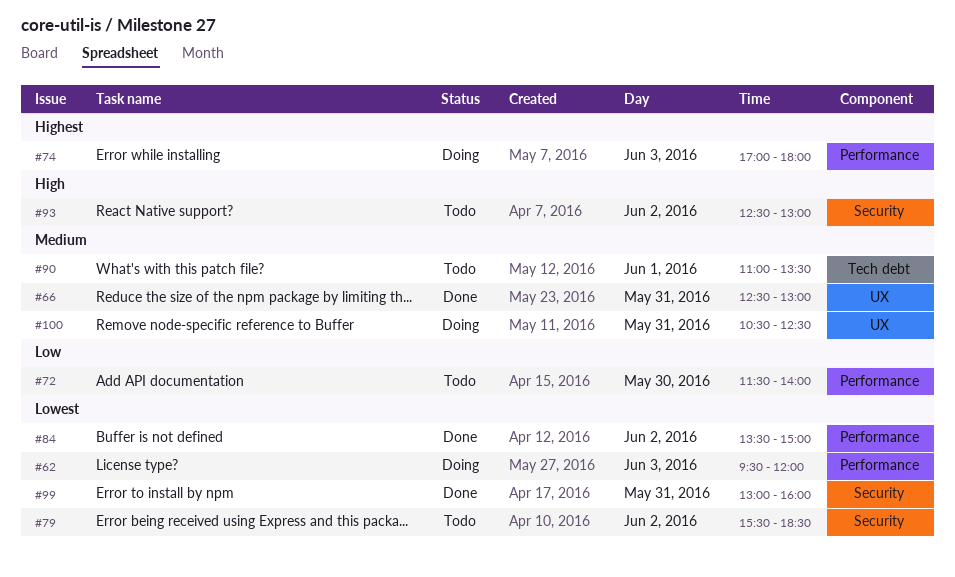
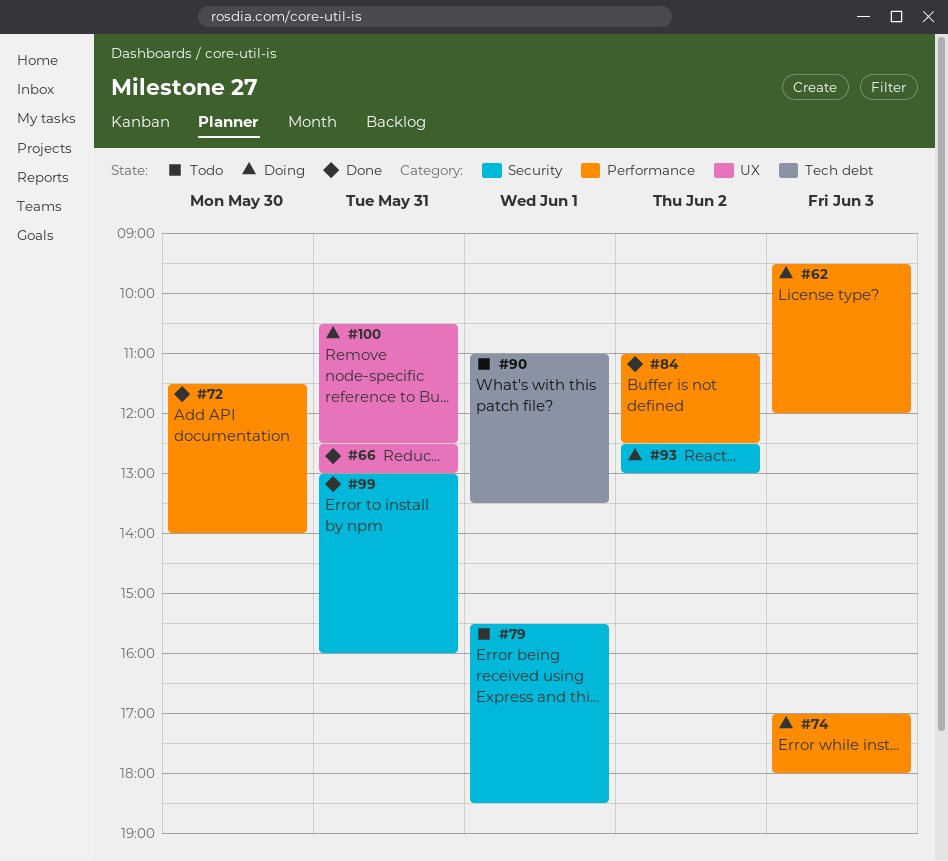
#72, status: Todo -> Done
#79, day: Jun 2 -> Jun 1
#84, begins: 13:30 -> 11:00
#84, ends: 15:00 -> 12:30
#93, status: Todo -> Doing

